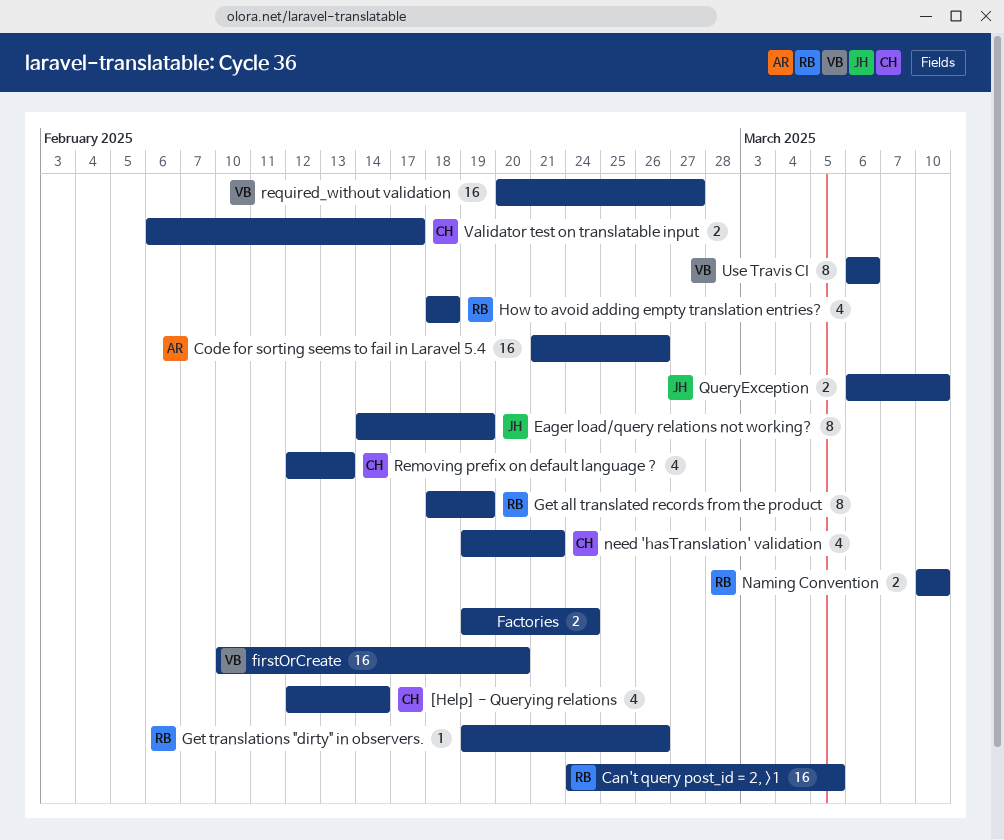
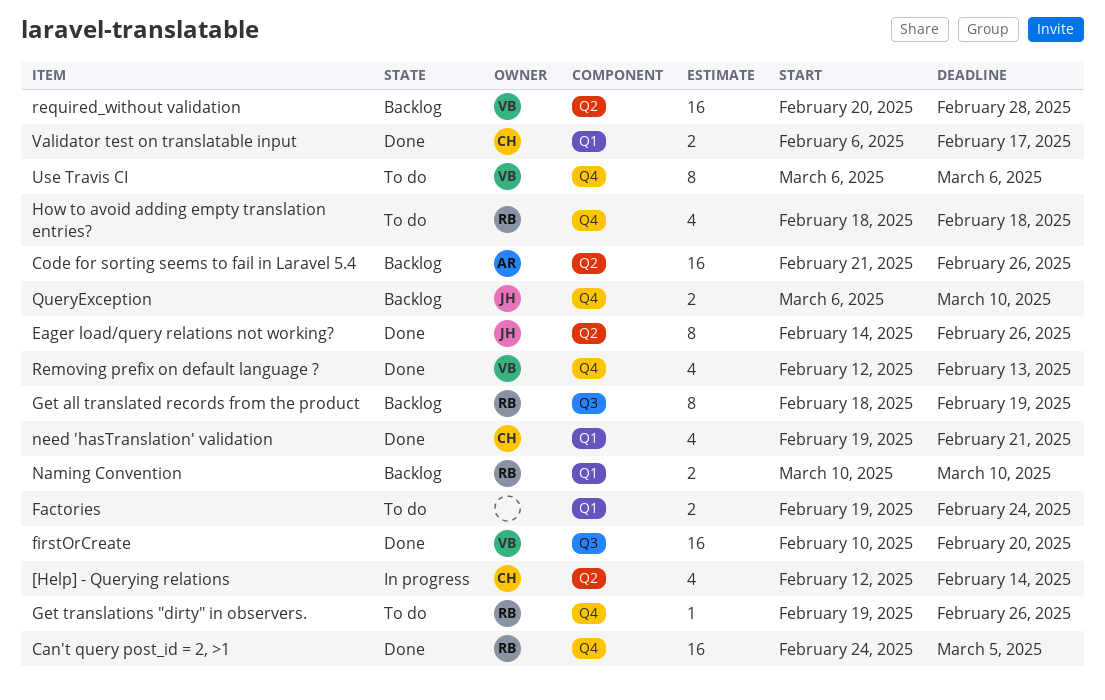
Eager load/query relations not working?, due: Feb 19 -> Feb 26
Removing prefix on default language ?, owner: CH -> VB
required_without validation, due: Feb 27 -> Feb 28

